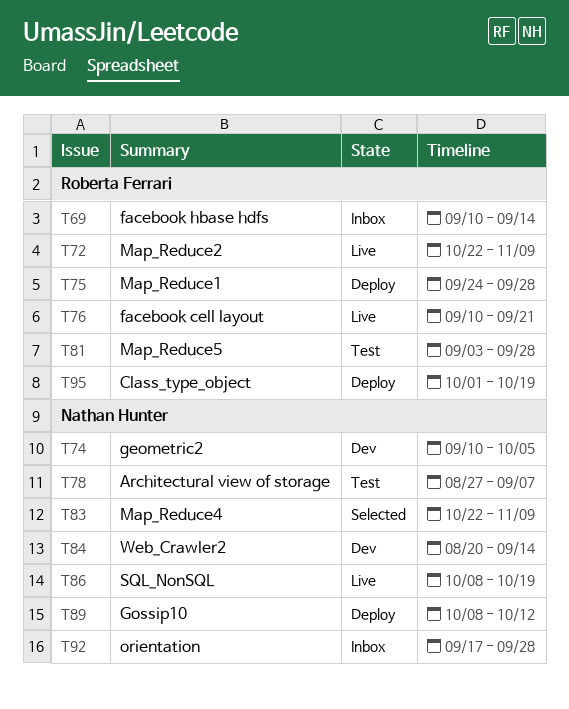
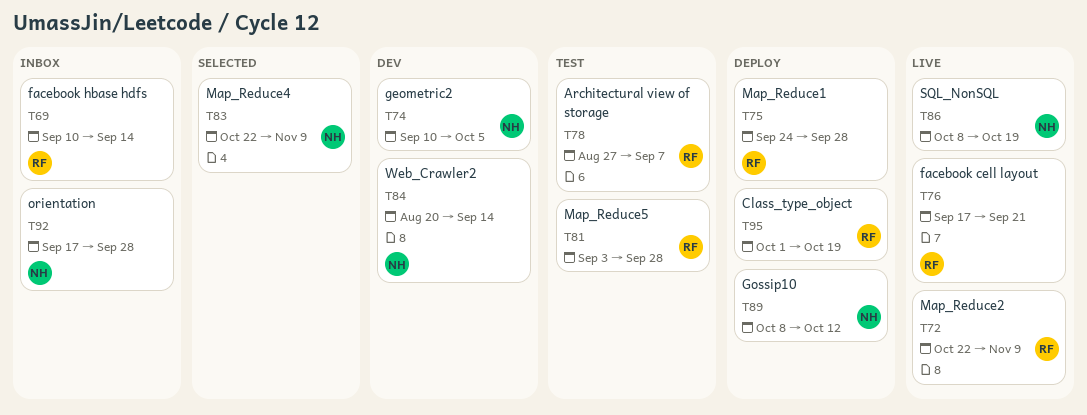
T76, start: Sep 10 -> Sep 17
T78, owner: Nathan Hunter -> Roberta Ferrari

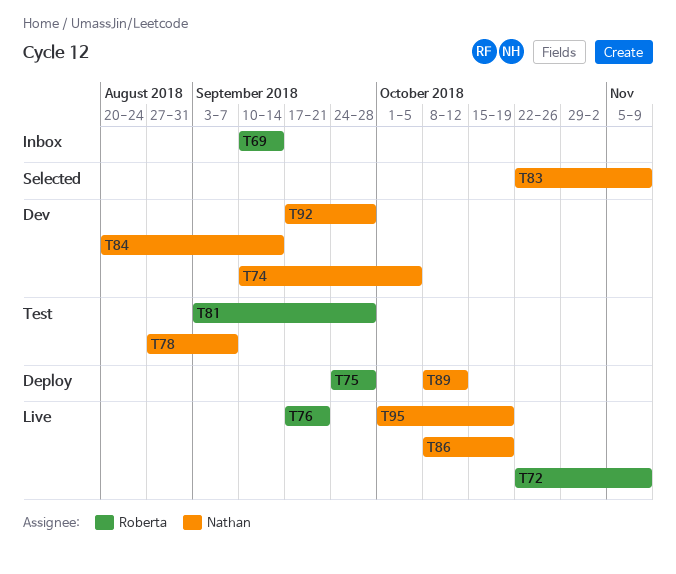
T78, owner: Roberta -> Nathan
T92, status: Inbox -> Dev
T95, status: Deploy -> Live
T95, owner: Roberta -> Nathan

